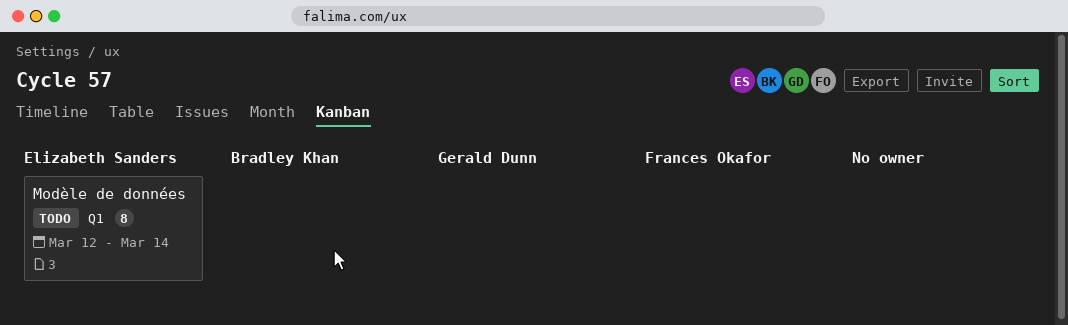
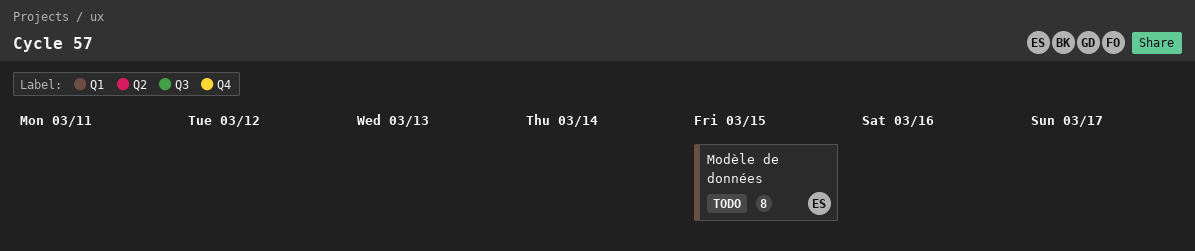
Modèle de données, due: Mar 14 -> Mar 15

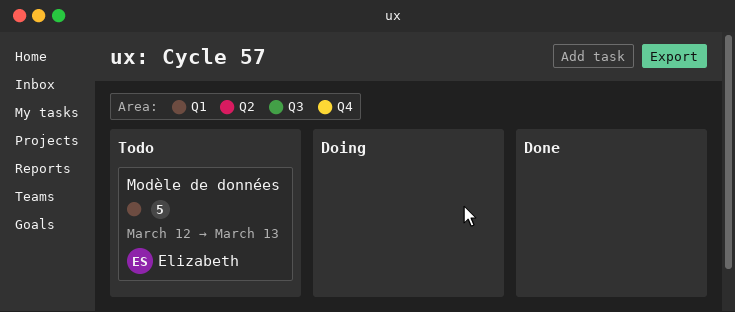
Modèle de données, estimate: 8 -> 5
Modèle de données, due: Mar 15 -> Mar 13

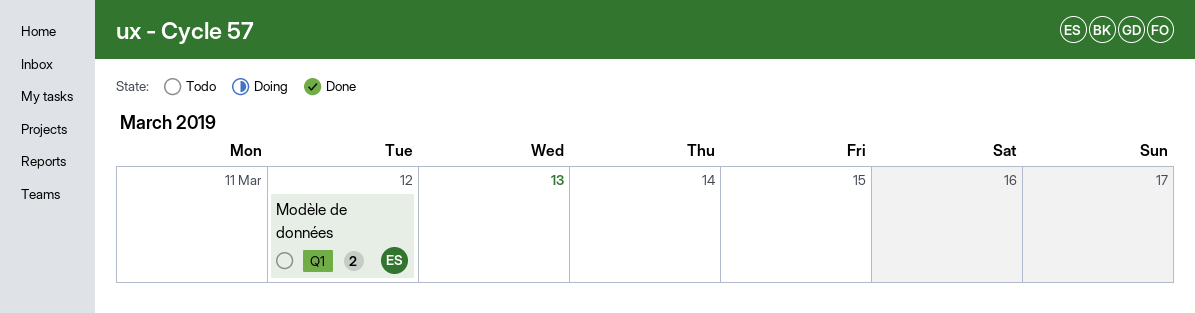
Modèle de données, estimate: 5 -> 2
Modèle de données, due: Mar 13 -> Mar 12

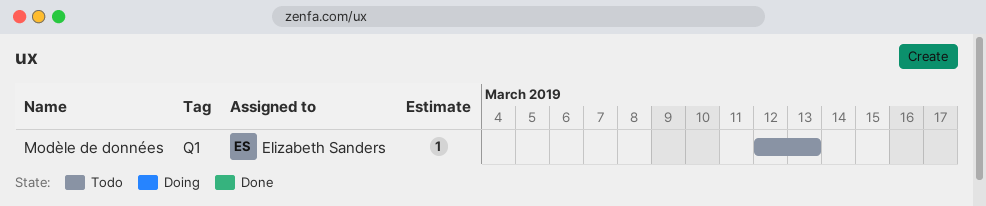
Modèle de données, estimate: 2 -> 1
Modèle de données, due: Mar 12 -> Mar 13

